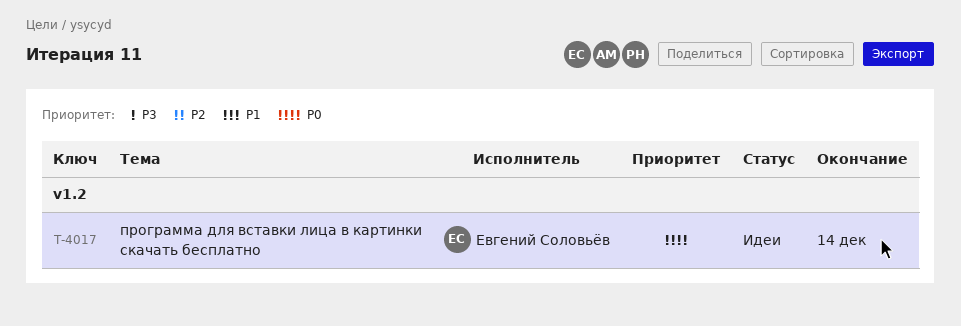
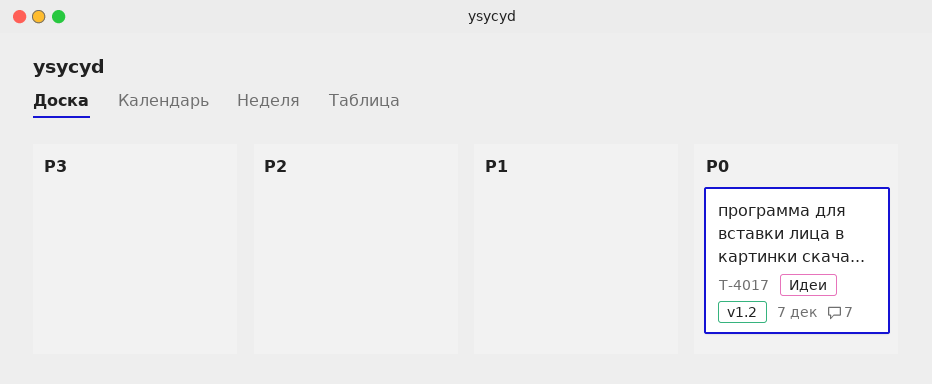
T-4017, due: Dec 14 -> Dec 7

